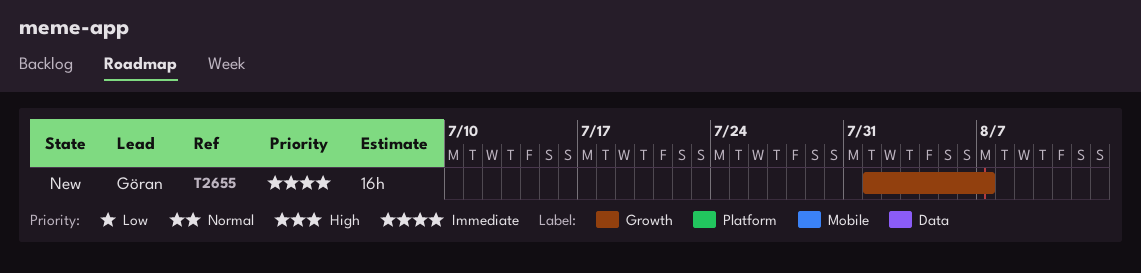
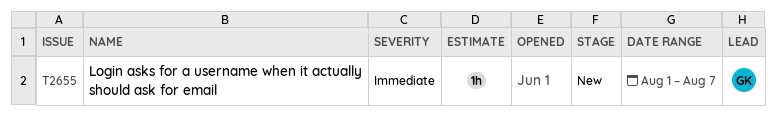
T2655, estimate: 16h -> 1h

